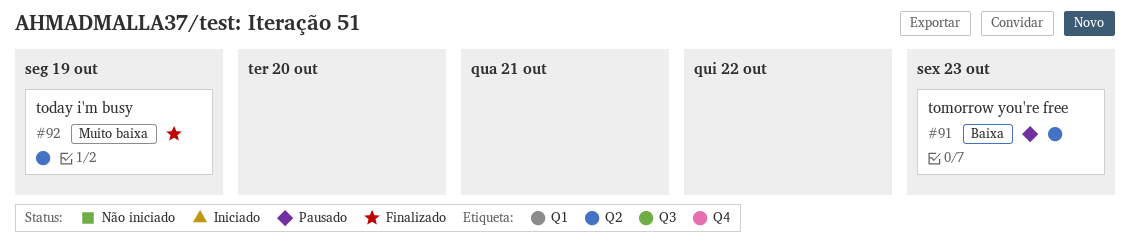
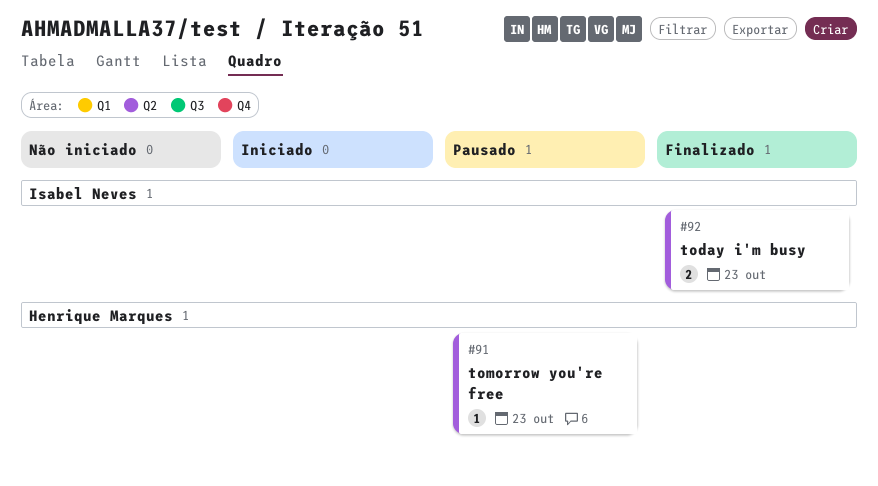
#92, due: Oct 19 -> Oct 23

